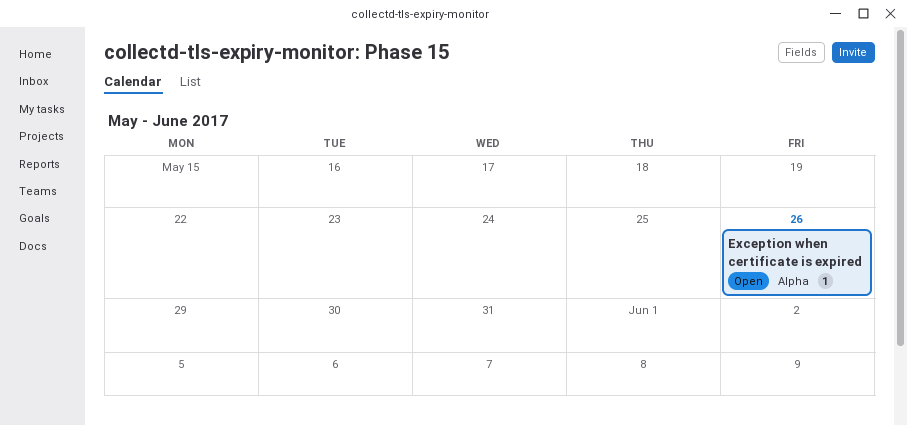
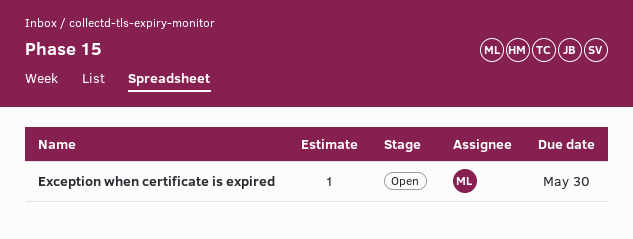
Exception when certificate is expired, due: May 26 -> May 30

